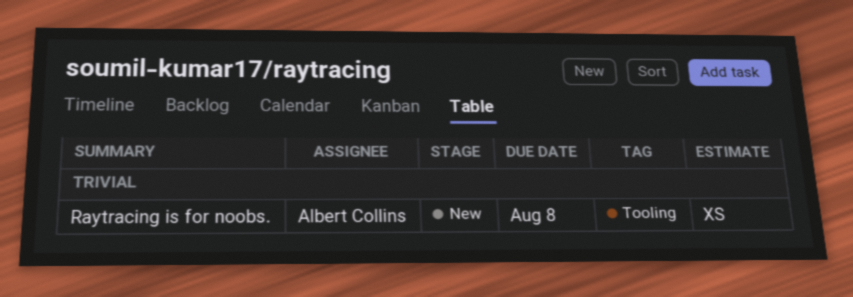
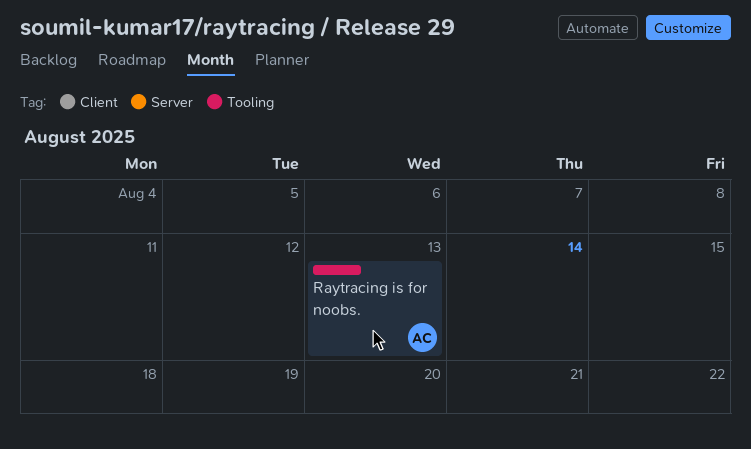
Raytracing is for noobs., due: Aug 8 -> Aug 13

